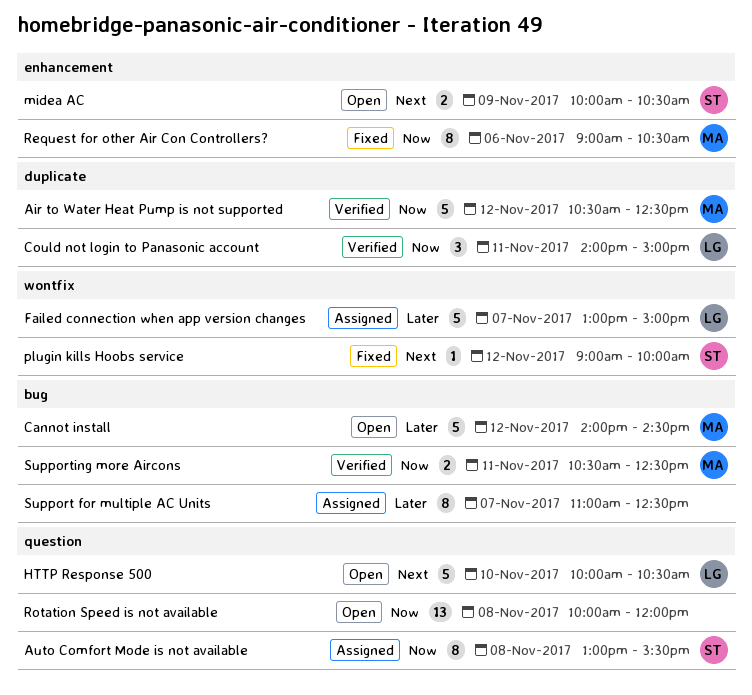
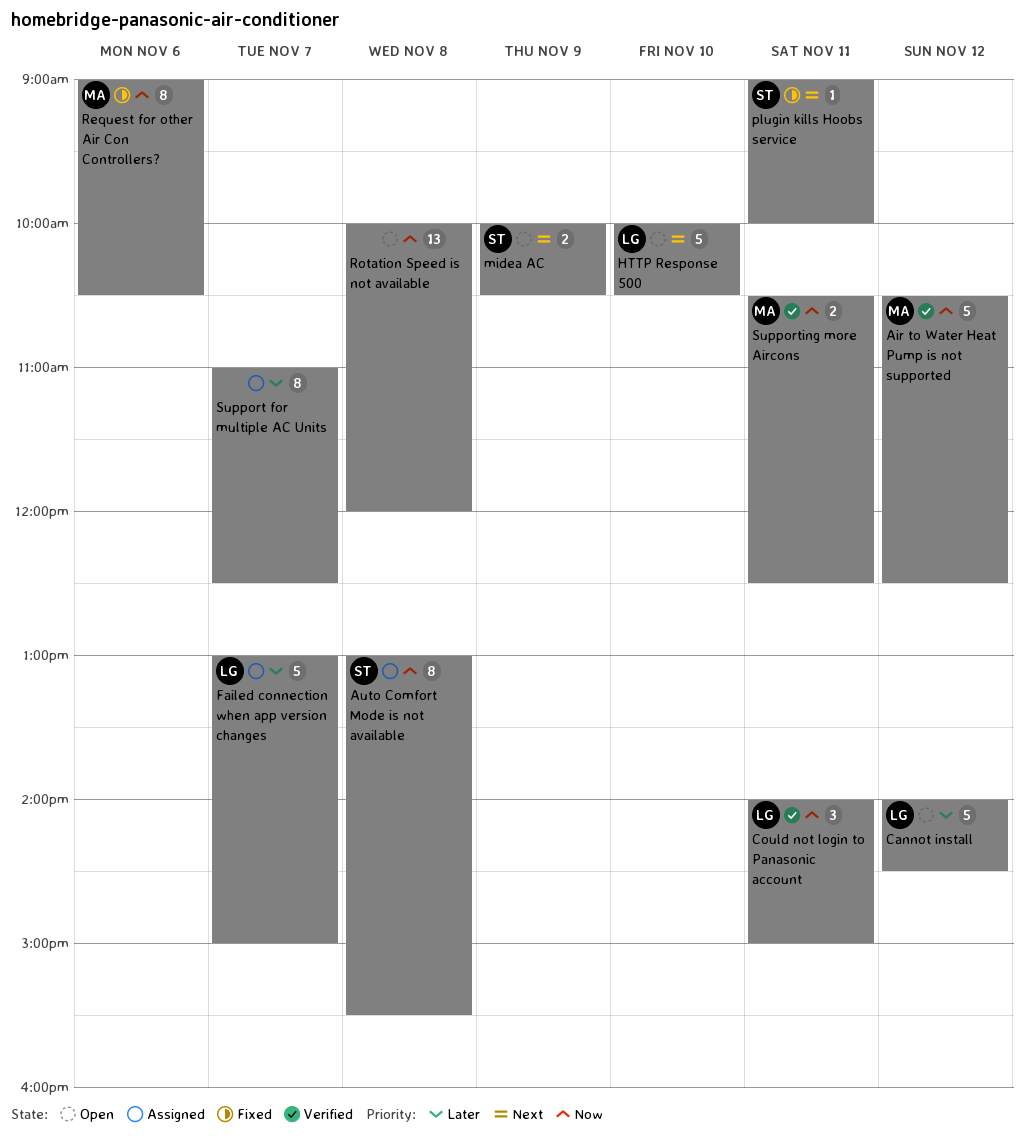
Cannot install, owner: MA -> LG
plugin kills Hoobs service, day: Nov 12 -> Nov 11

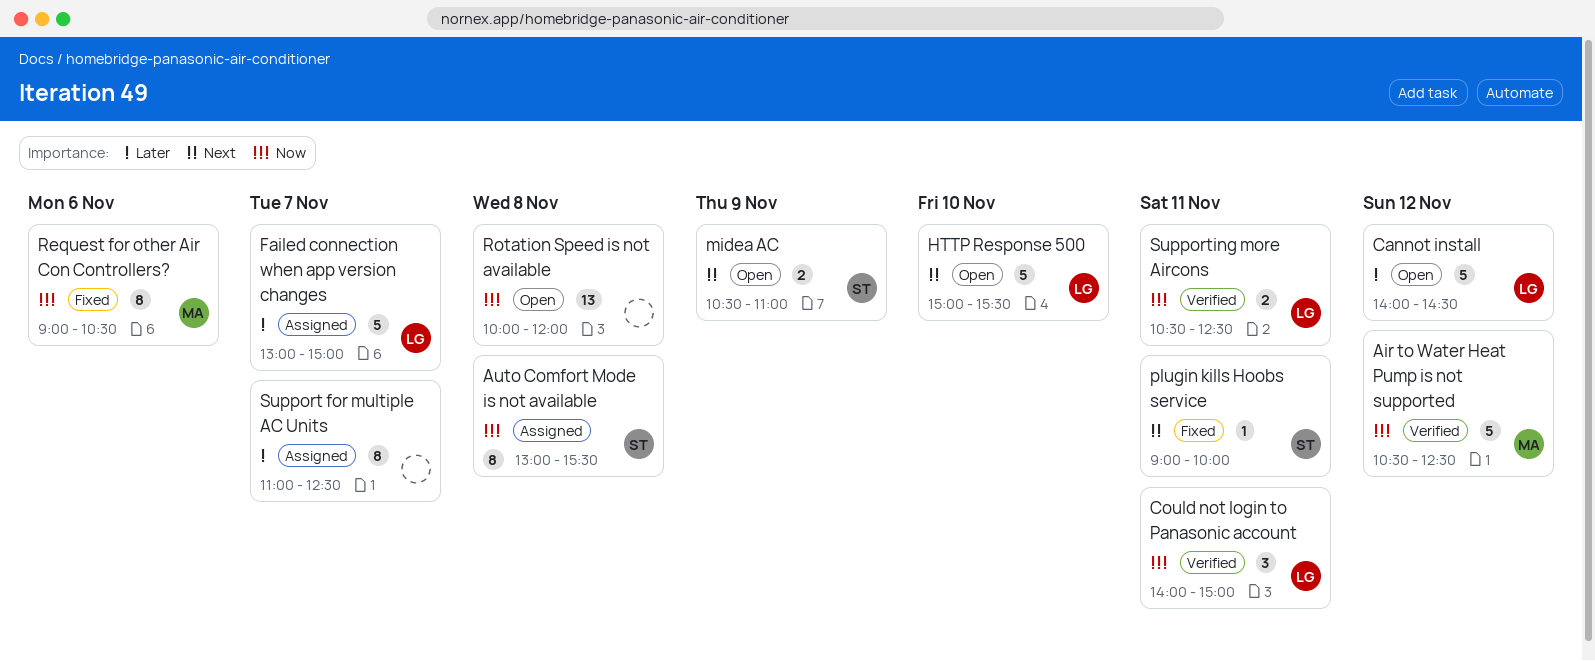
HTTP Response 500, begins: 10:00 -> 15:00
HTTP Response 500, ends: 10:30 -> 15:30
midea AC, begins: 10:00 -> 10:30
midea AC, ends: 10:30 -> 11:00
Supporting more Aircons, owner: MA -> LG

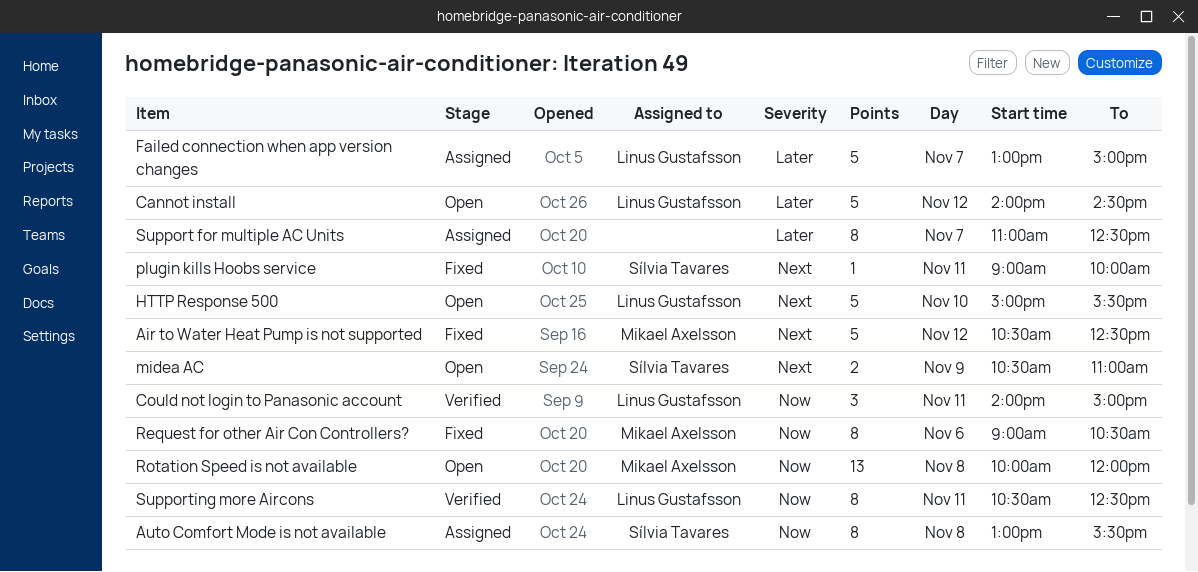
Air to Water Heat Pump is not supported, status: Verified -> Fixed
Air to Water Heat Pump is not supported, priority: Now -> Next
Rotation Speed is not available, owner: none -> Mikael Axelsson
Supporting more Aircons, estimate: 2 -> 8

